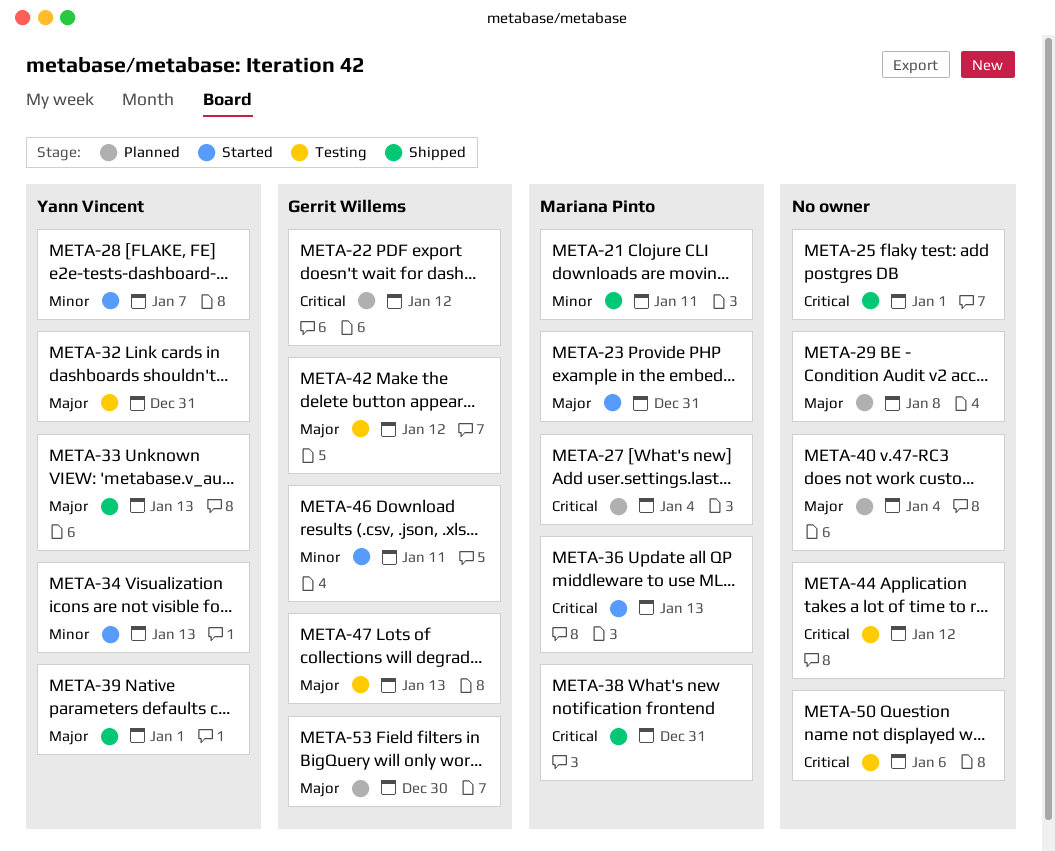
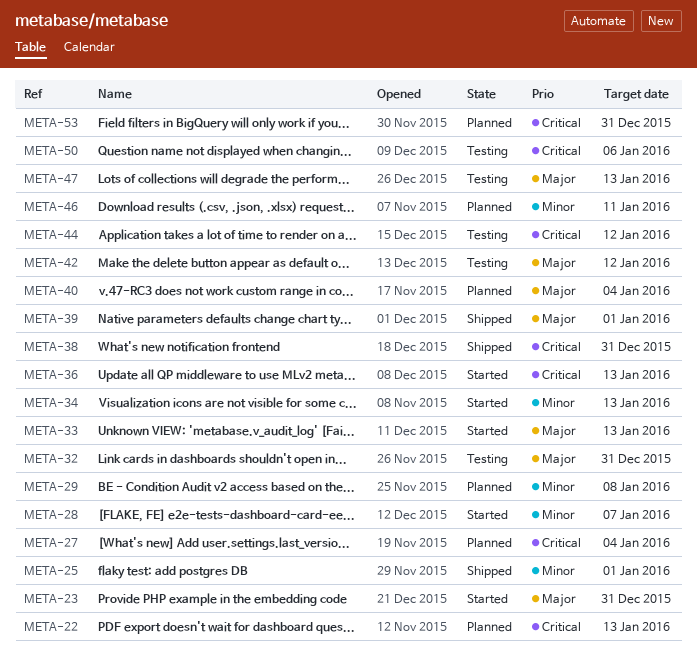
META-21: present -> none
META-22, due: Jan 12 -> Jan 13
META-25, priority: Critical -> Minor
META-29, priority: Major -> Minor
META-33, status: Shipped -> Started
META-46, status: Started -> Planned
META-53, priority: Major -> Critical
META-53, due: Dec 30 -> Dec 31

